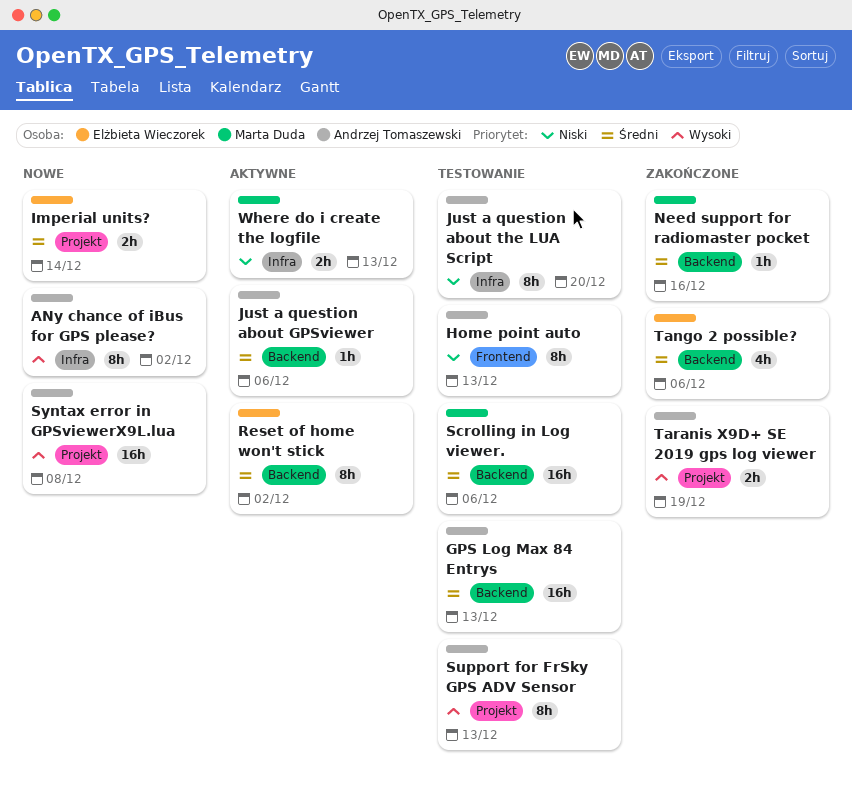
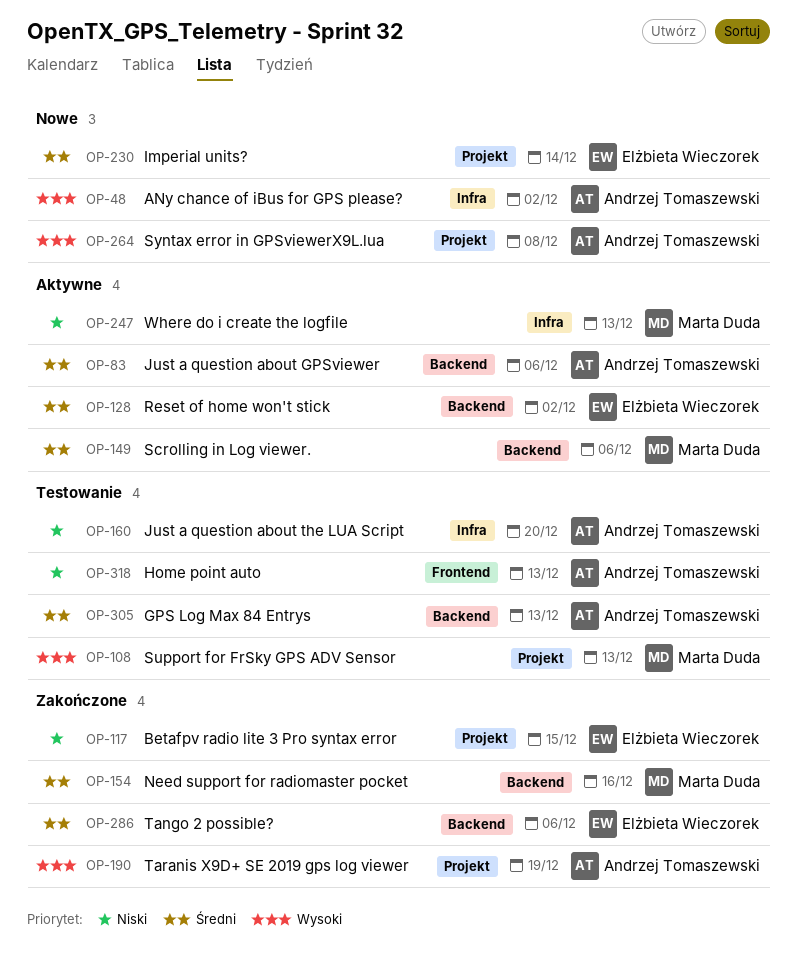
Betafpv radio lite 3 Pro syntax error: none -> present
Scrolling in Log viewer., status: Testowanie -> Aktywne
Support for FrSky GPS ADV Sensor, owner: Andrzej Tomaszewski -> Marta Duda

